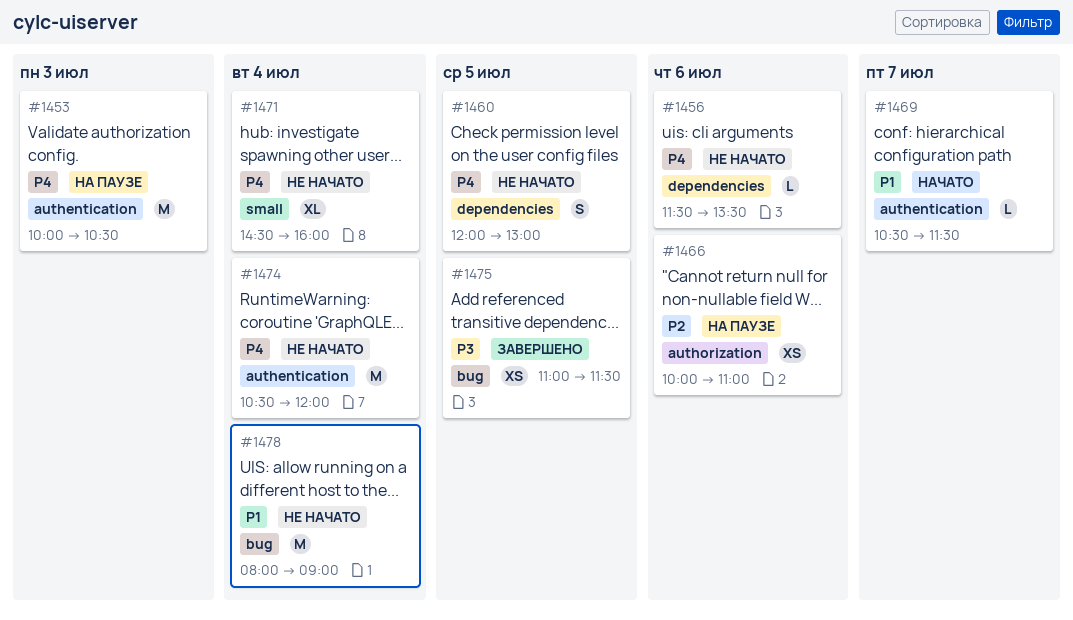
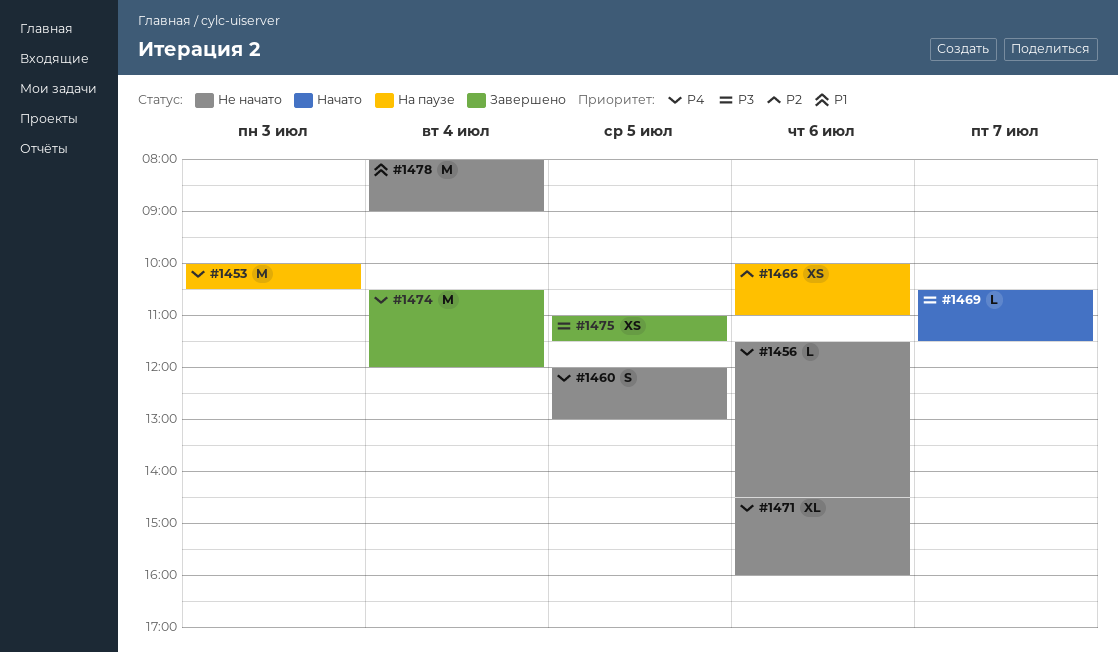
#1456, ends: 13:30 -> 14:30
#1469, priority: P1 -> P3
#1471, day: Jul 4 -> Jul 6
#1474, status: Не начато -> Завершено

